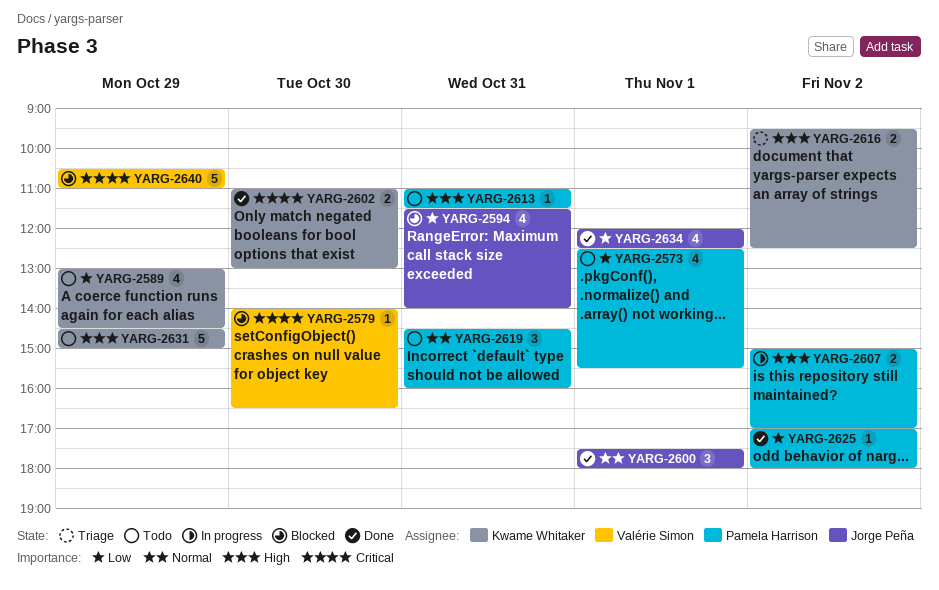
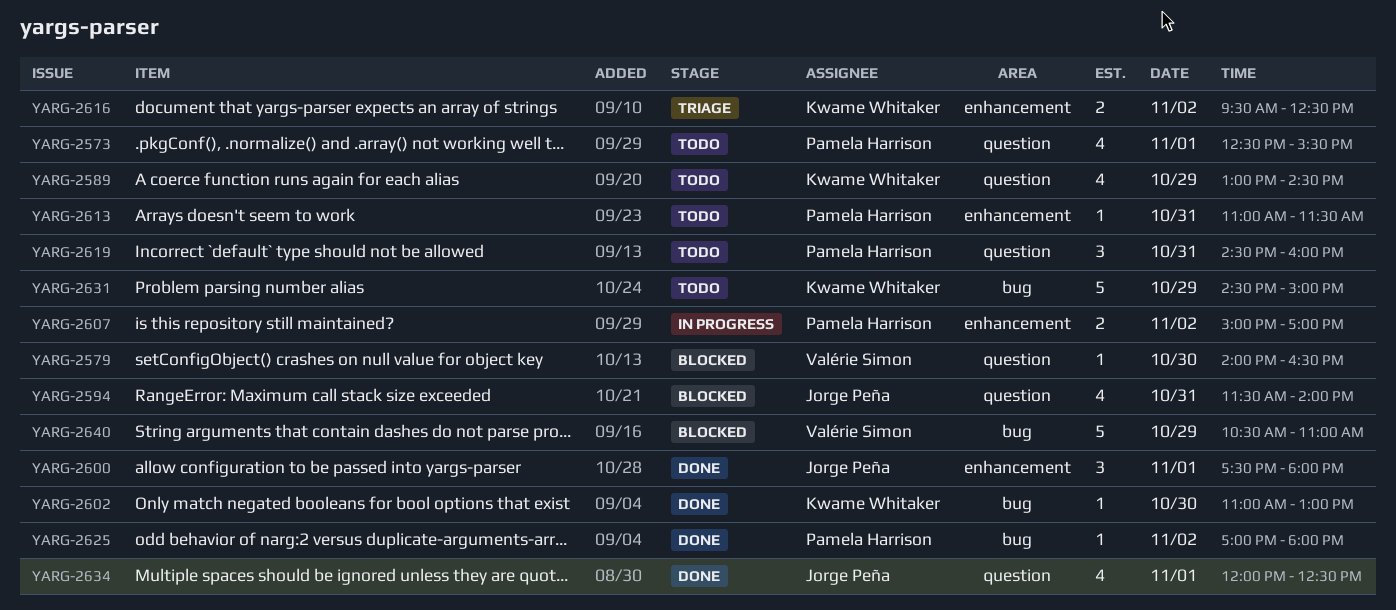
YARG-2602, estimate: 2 -> 1

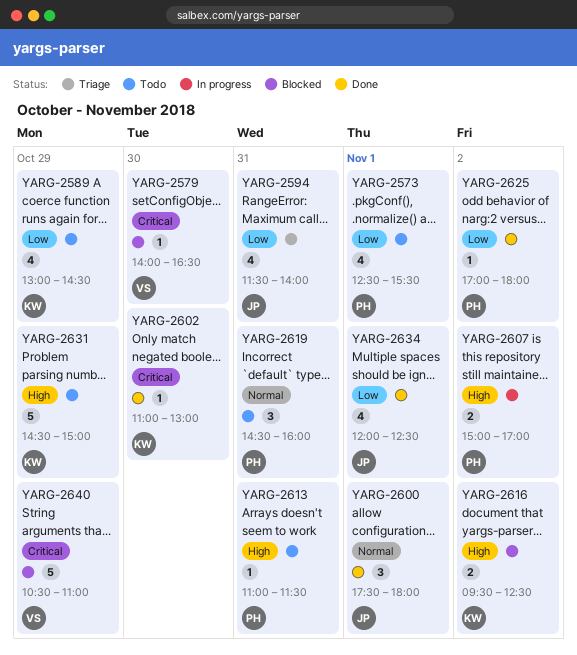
YARG-2594, status: Blocked -> Triage
YARG-2616, status: Triage -> Blocked

